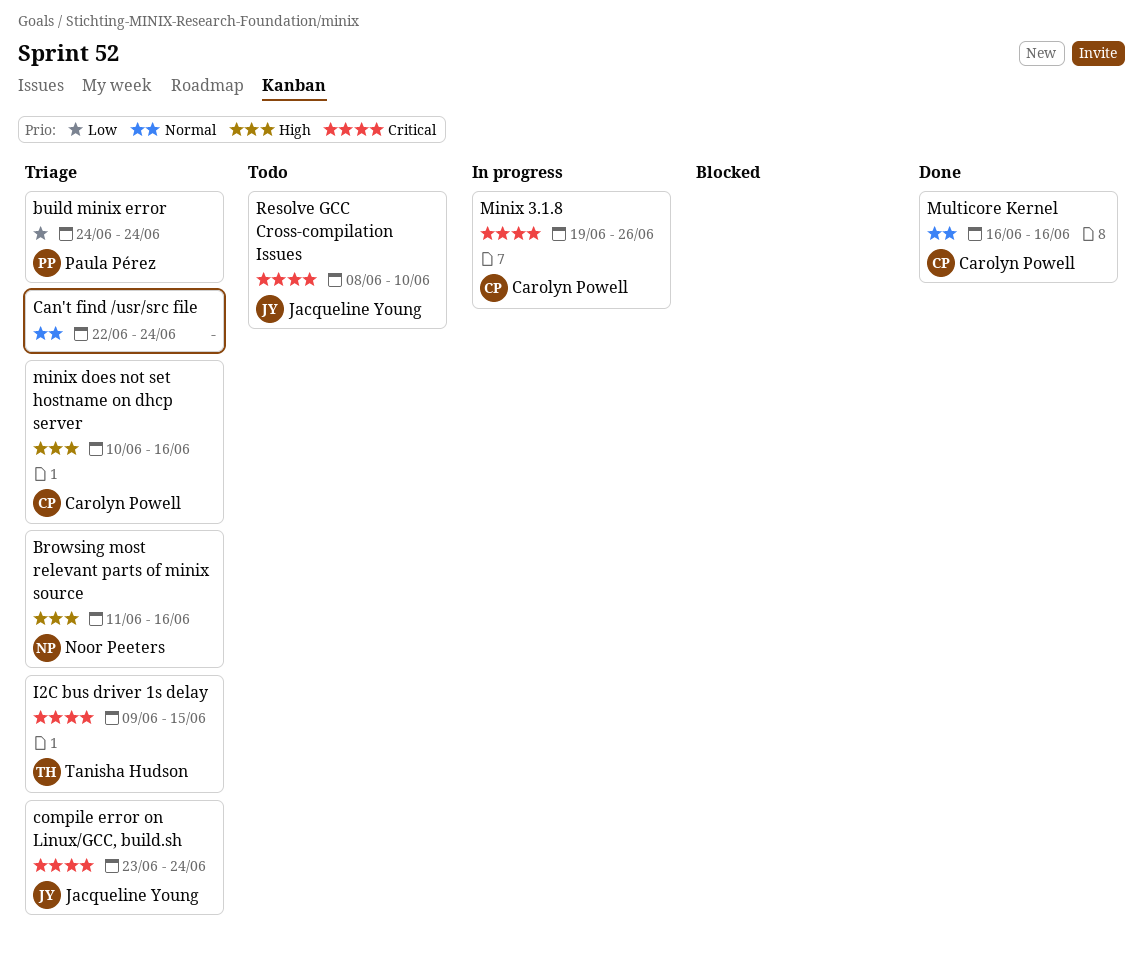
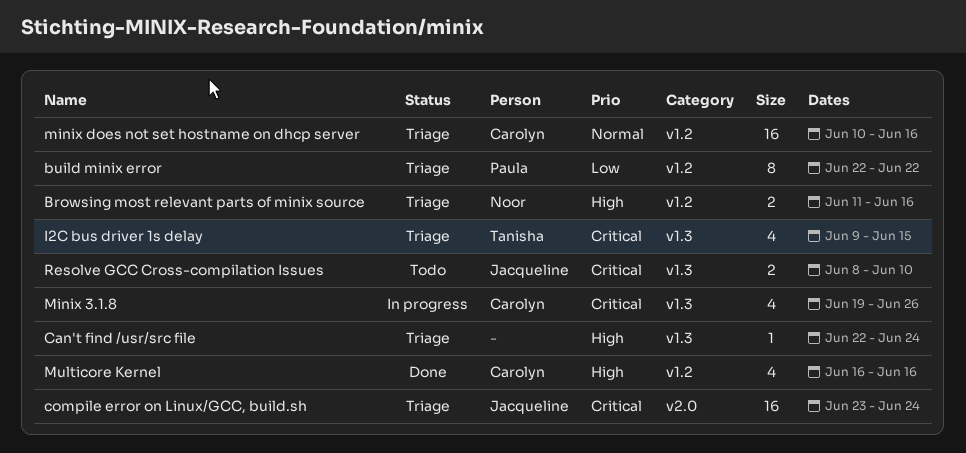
build minix error, start: Jun 24 -> Jun 22
build minix error, due: Jun 24 -> Jun 22
Can't find /usr/src file, priority: Normal -> High
minix does not set hostname on dhcp server, priority: High -> Normal
Multicore Kernel, priority: Normal -> High

